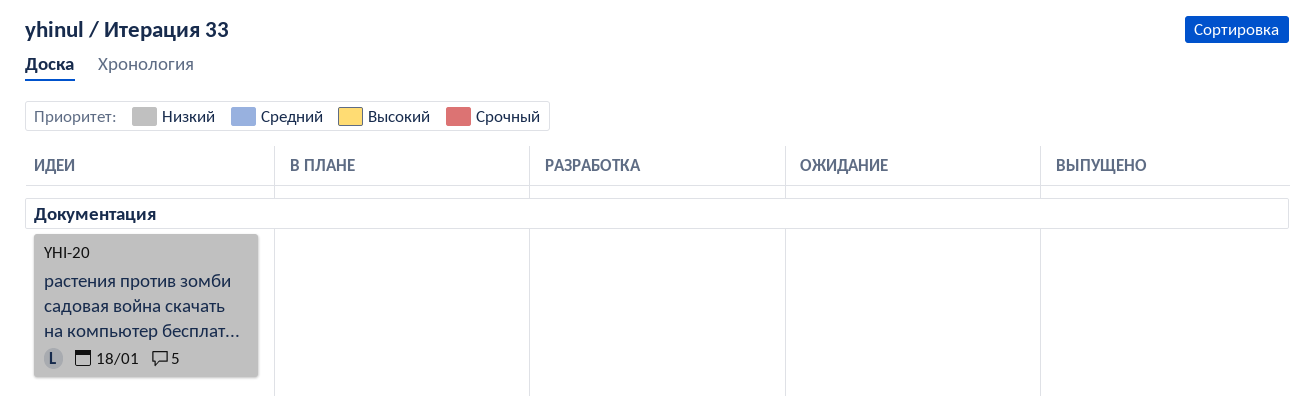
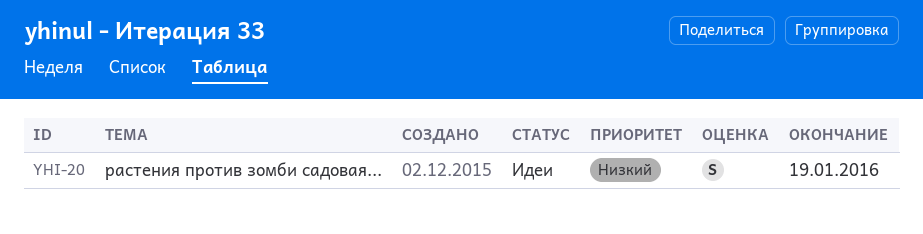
YHI-20, estimate: L -> S
YHI-20, due: Jan 18 -> Jan 19

